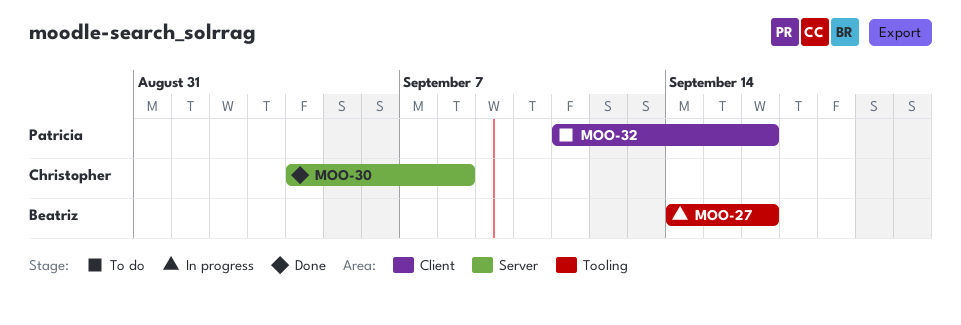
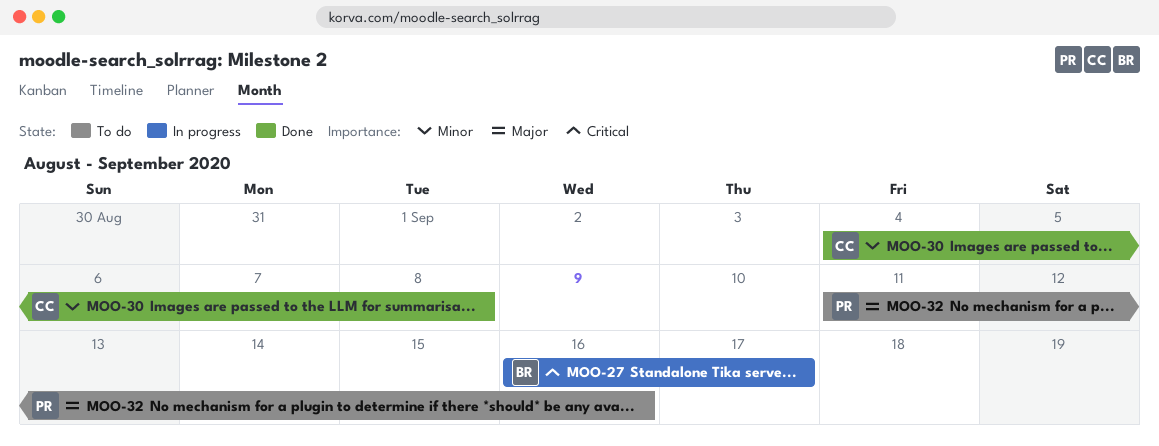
MOO-27, start: Sep 14 -> Sep 16
MOO-27, due: Sep 16 -> Sep 17

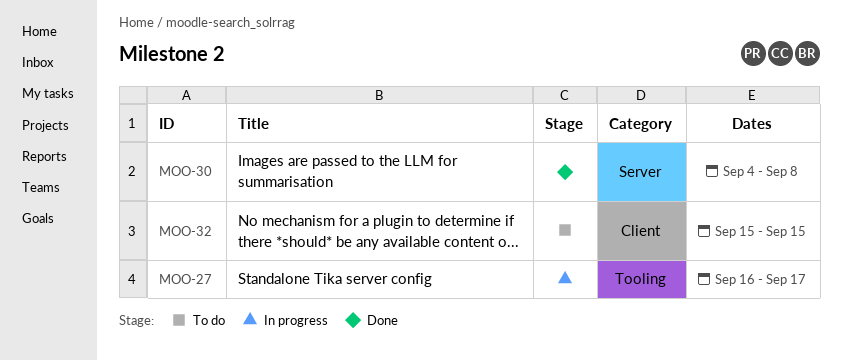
MOO-32, start: Sep 11 -> Sep 15
MOO-32, due: Sep 16 -> Sep 15

